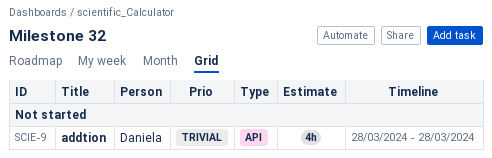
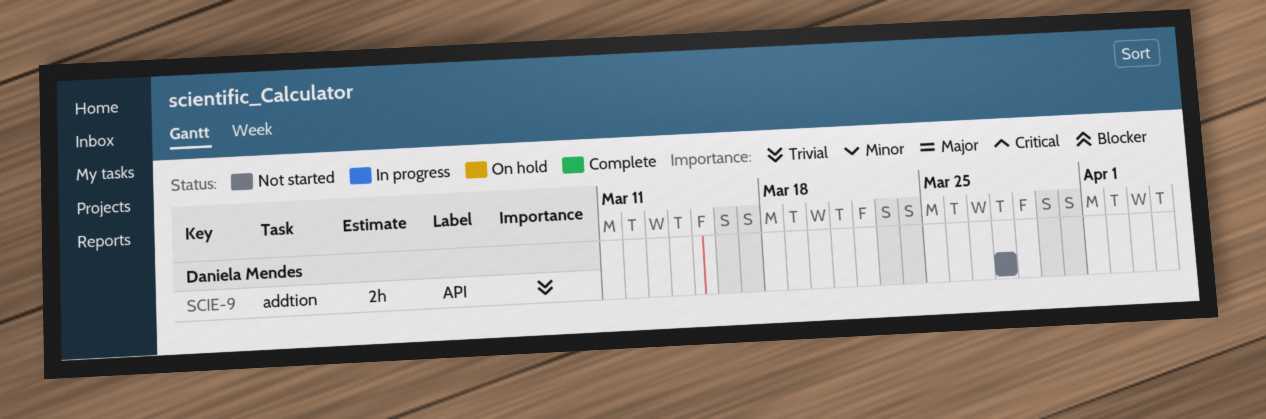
SCIE-9, estimate: 4h -> 2h

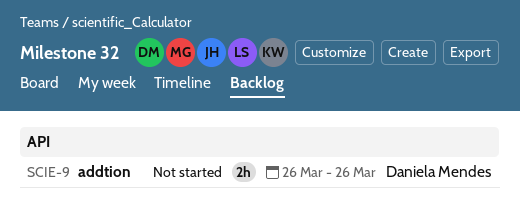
SCIE-9, start: Mar 28 -> Mar 26
SCIE-9, due: Mar 28 -> Mar 26

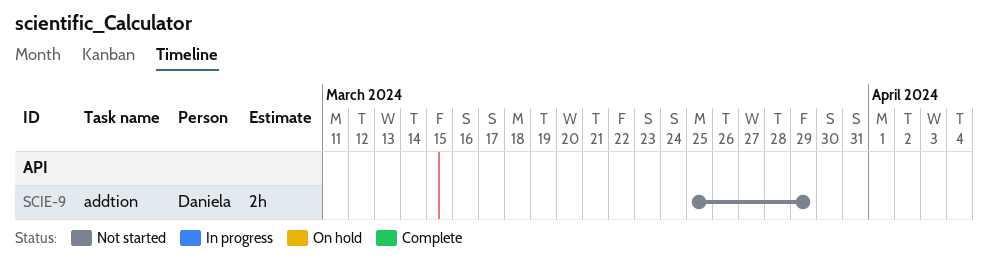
SCIE-9, start: Mar 26 -> Mar 25
SCIE-9, due: Mar 26 -> Mar 29

